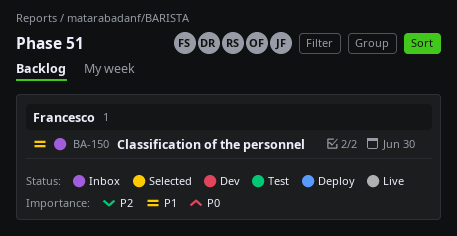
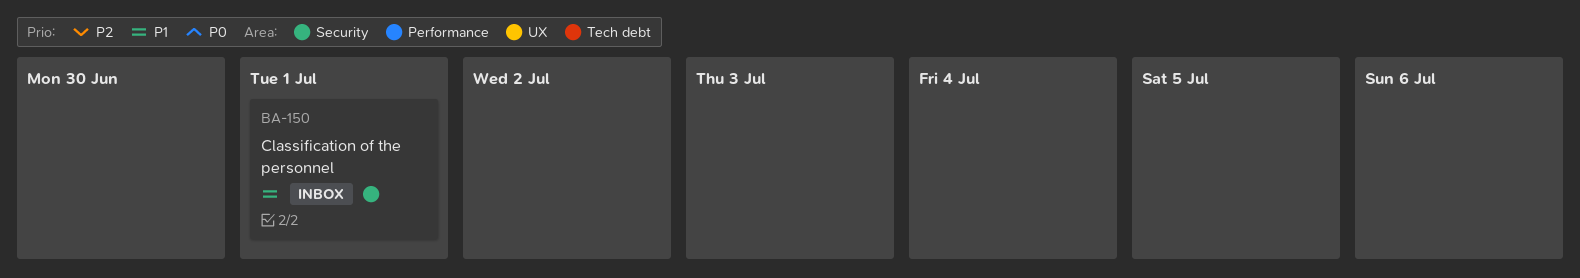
BA-150, due: Jun 30 -> Jul 1

